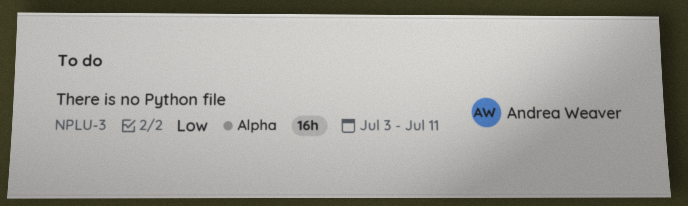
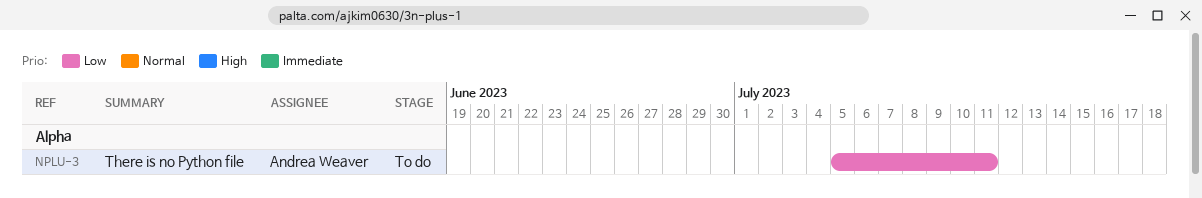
NPLU-3, start: Jul 3 -> Jul 5

